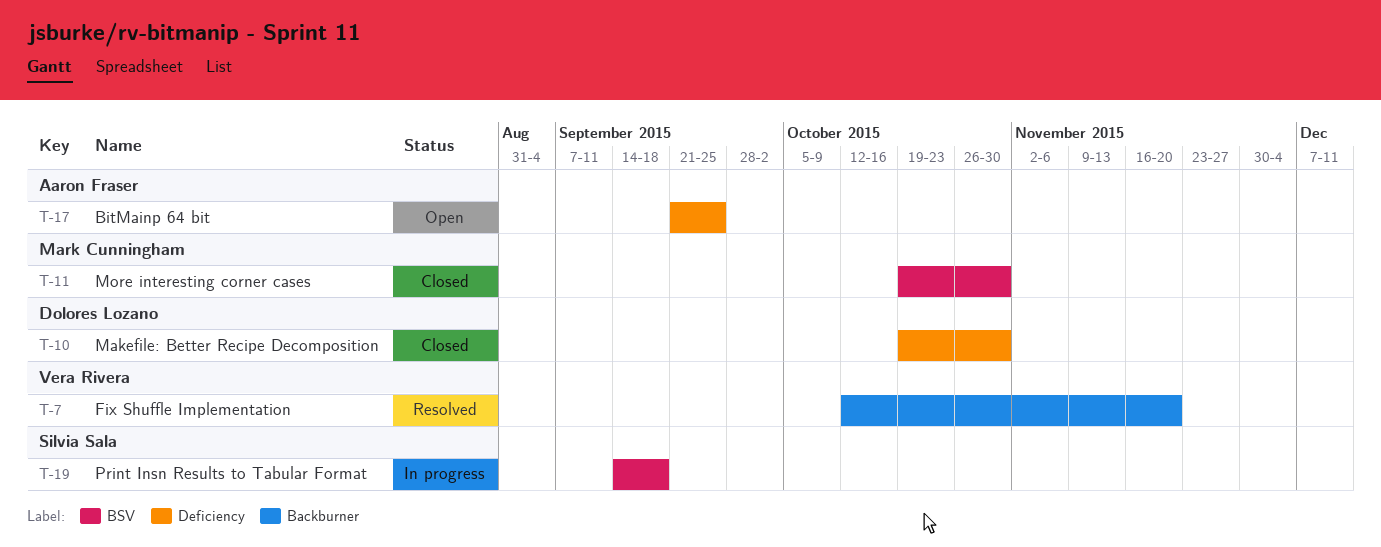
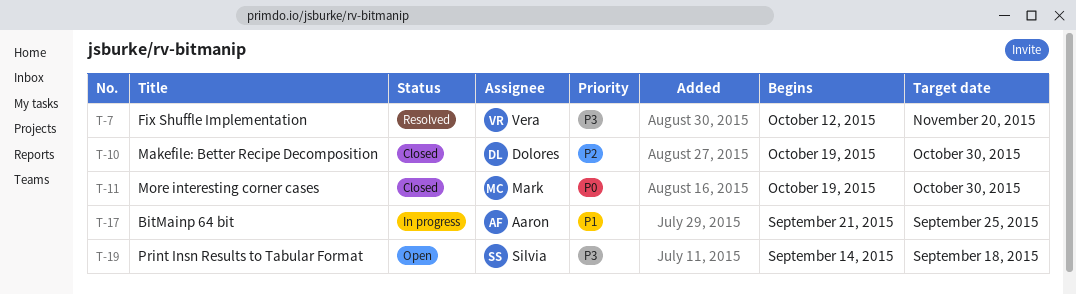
T-17, status: Open -> In progress
T-19, status: In progress -> Open

